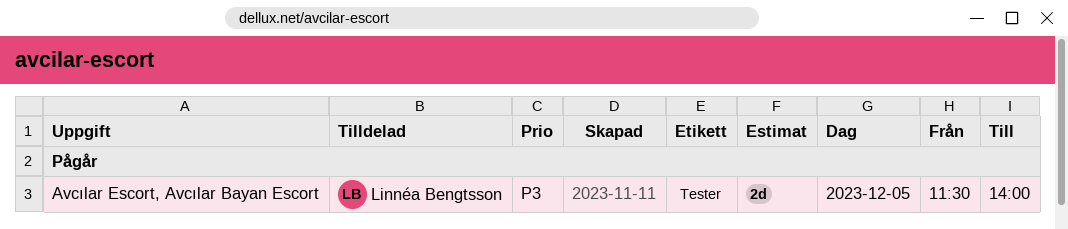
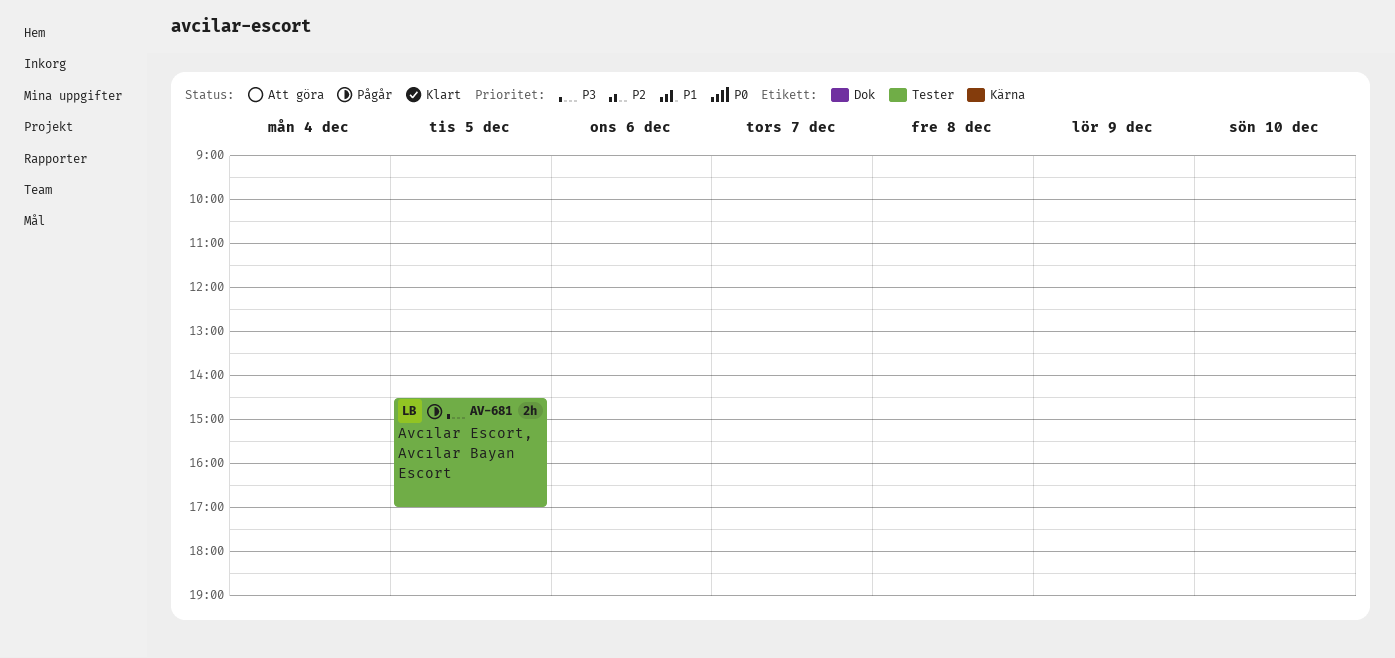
Avcılar Escort, Avcılar Bayan Escort, estimate: 2d -> 2h
Avcılar Escort, Avcılar Bayan Escort, begins: 11:30 -> 14:30
Avcılar Escort, Avcılar Bayan Escort, ends: 14:00 -> 17:00

